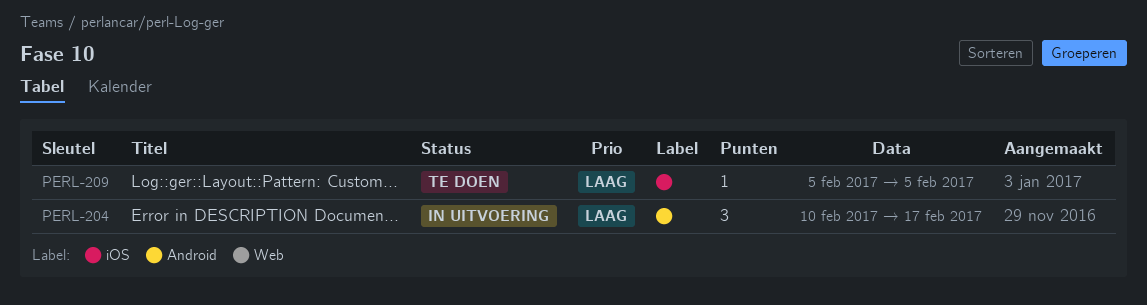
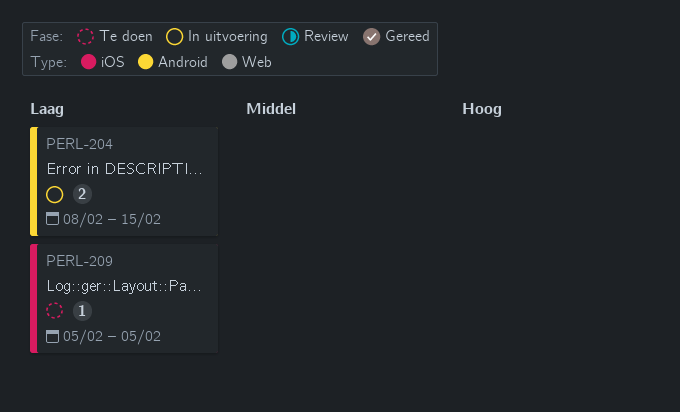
PERL-204, estimate: 3 -> 2
PERL-204, start: Feb 10 -> Feb 8
PERL-204, due: Feb 17 -> Feb 15

